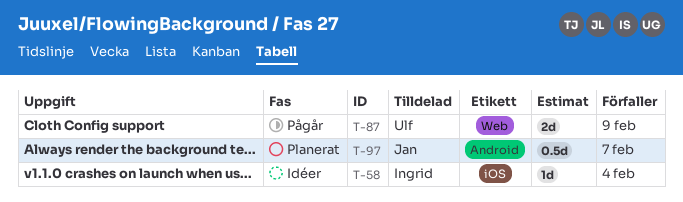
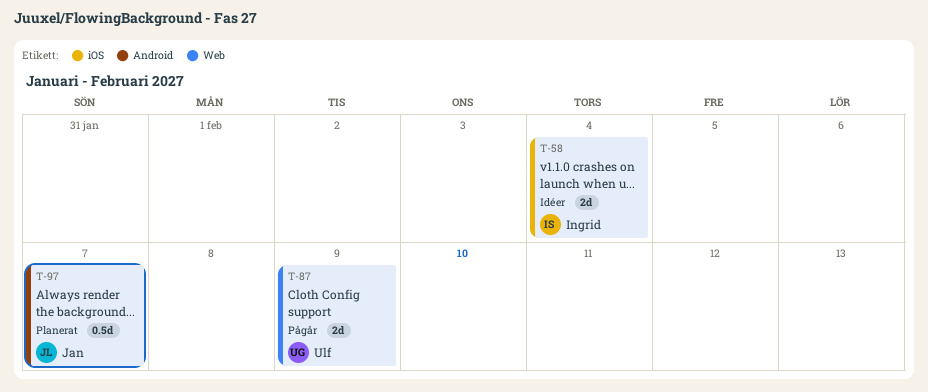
T-58, estimate: 1d -> 2d

